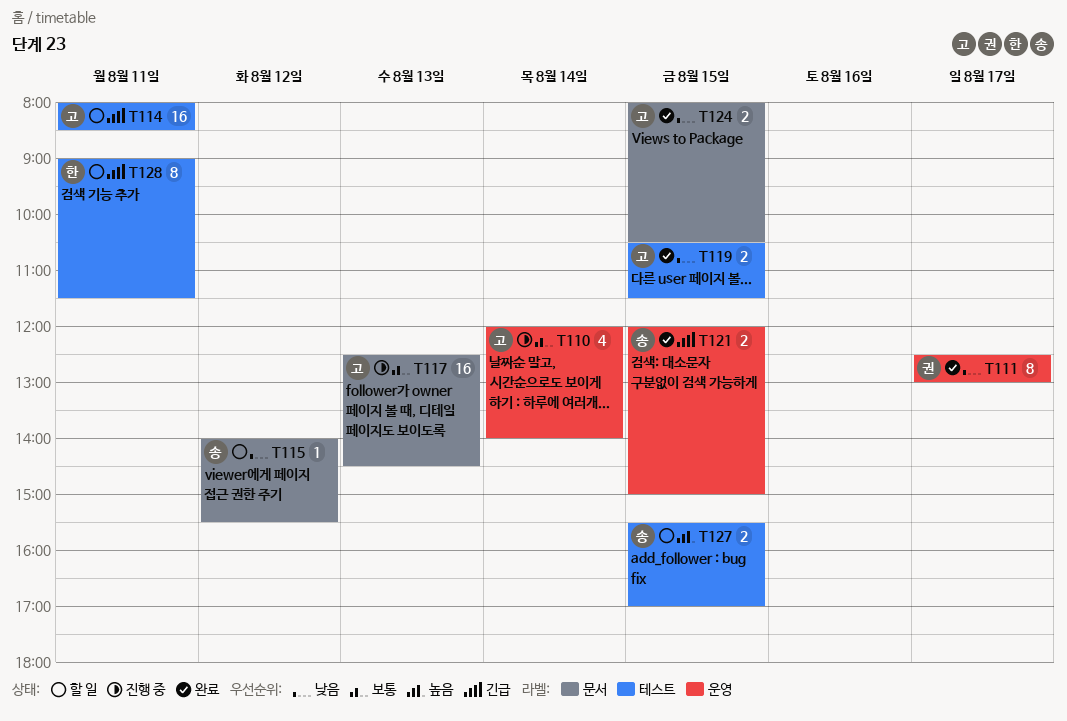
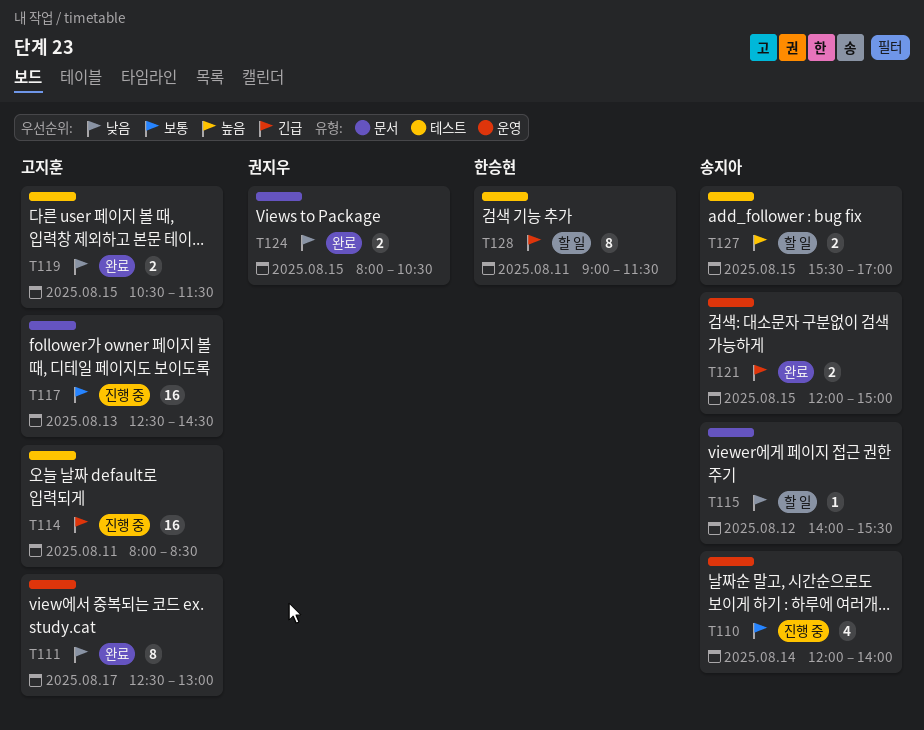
T110, owner: 고지훈 -> 송지아
T111, owner: 권지우 -> 고지훈
T114, status: 할 일 -> 진행 중
T124, owner: 고지훈 -> 권지우

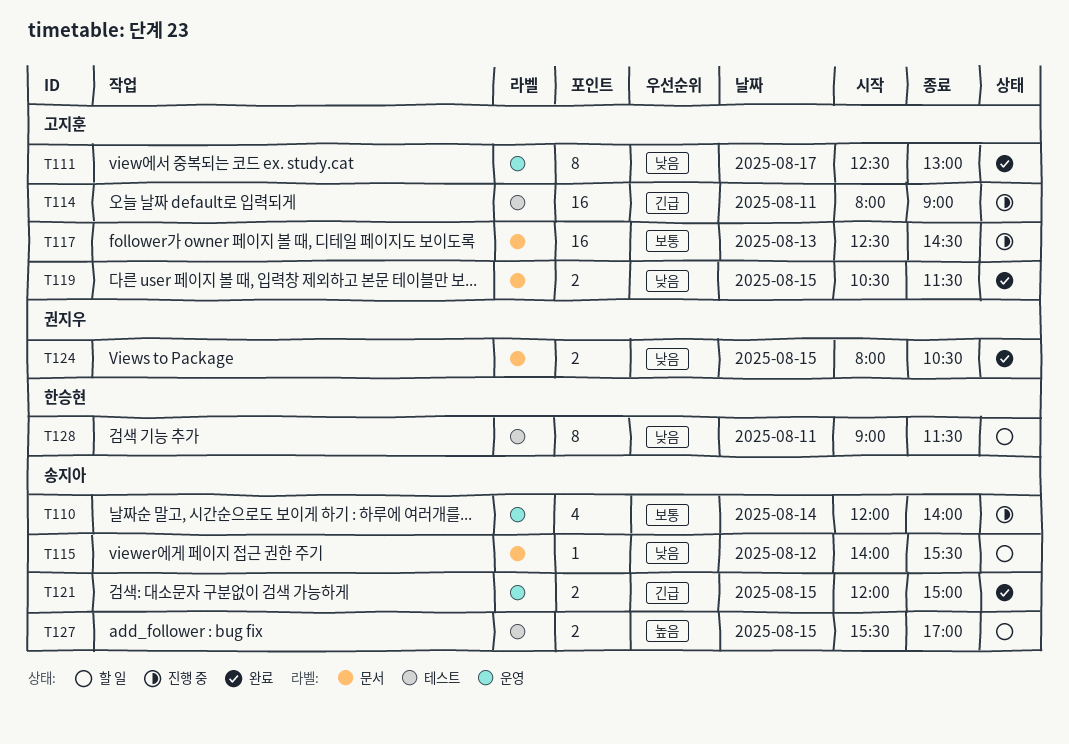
T114, ends: 08:30 -> 09:00
T119, label: 테스트 -> 문서
T128, priority: 긴급 -> 낮음

